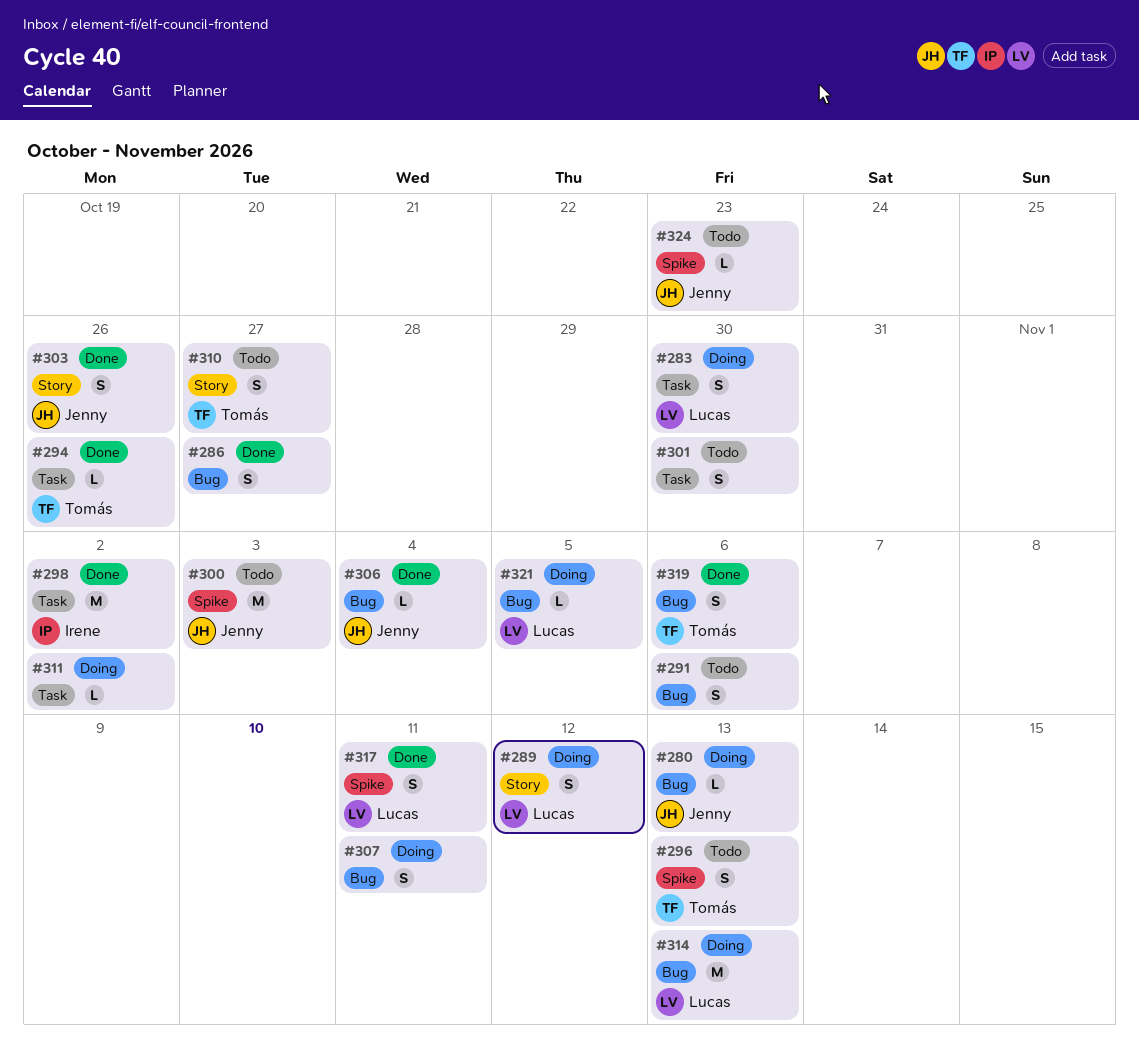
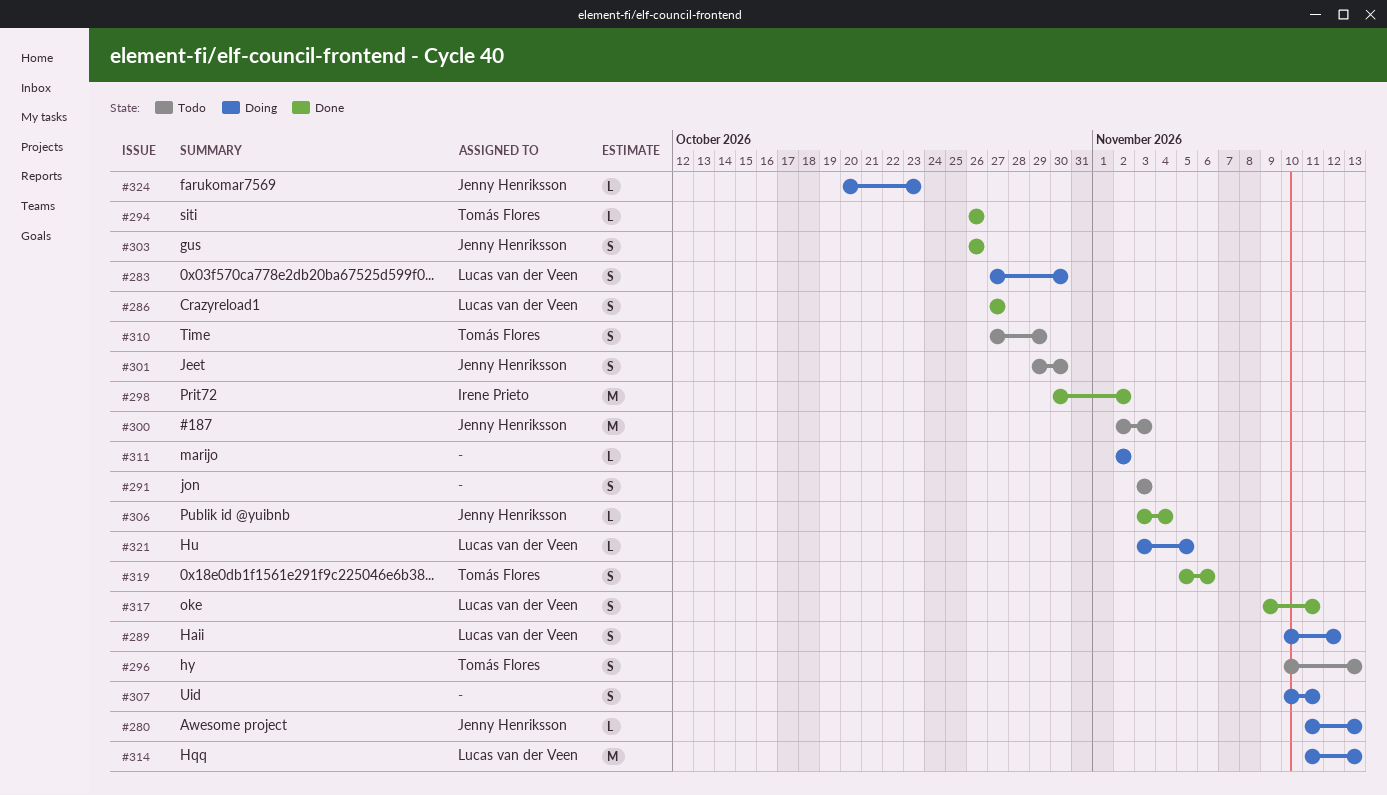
#286, owner: none -> Lucas van der Veen
#291, due: Nov 6 -> Nov 3
#301, owner: none -> Jenny Henriksson
#310, due: Oct 27 -> Oct 29
#324, status: Todo -> Doing

